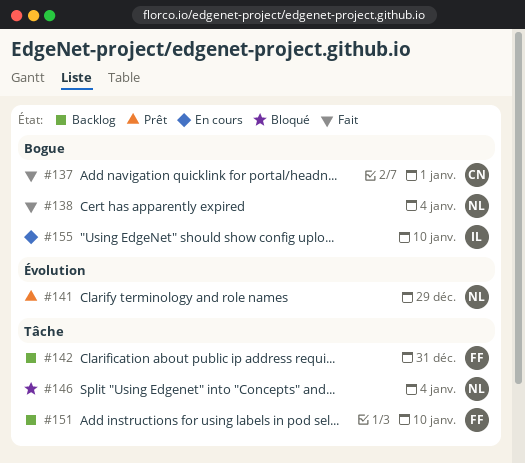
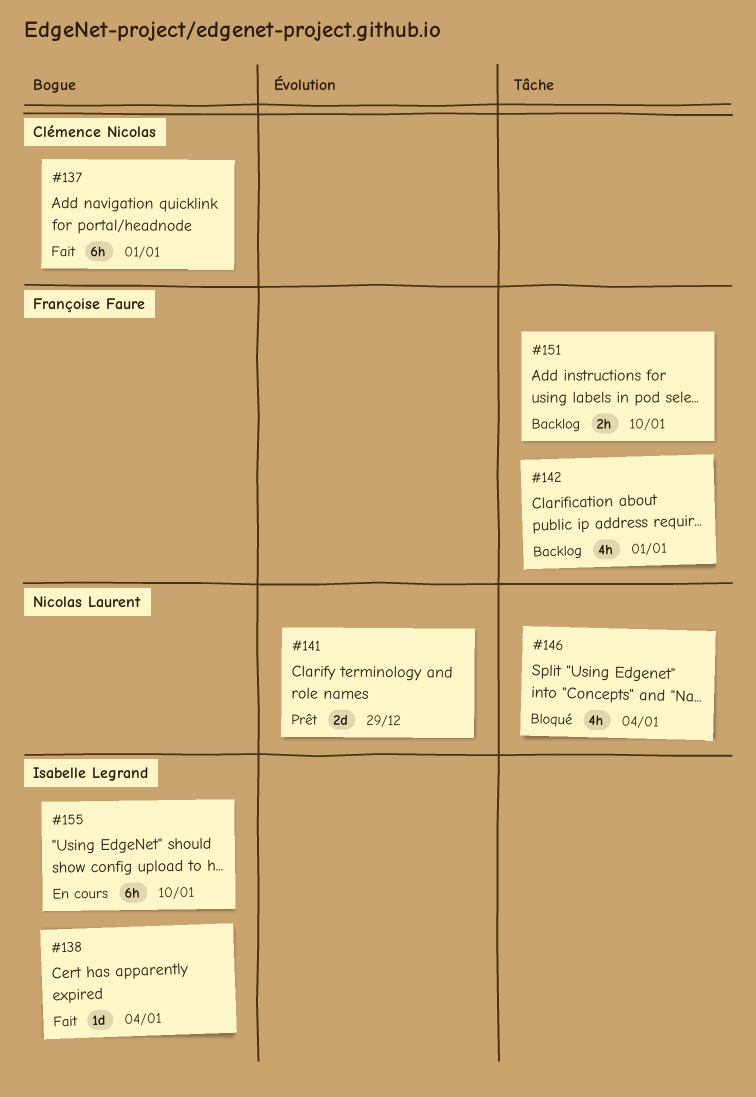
#138, owner: Nicolas Laurent -> Isabelle Legrand
#142, due: Dec 31 -> Jan 1

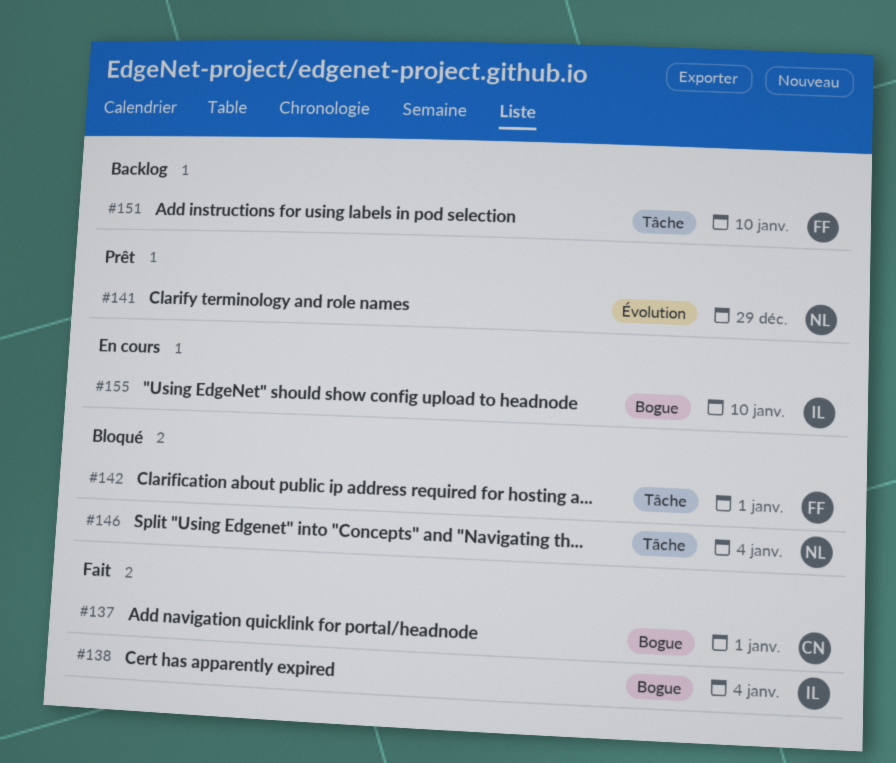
#142, status: Backlog -> Bloqué

